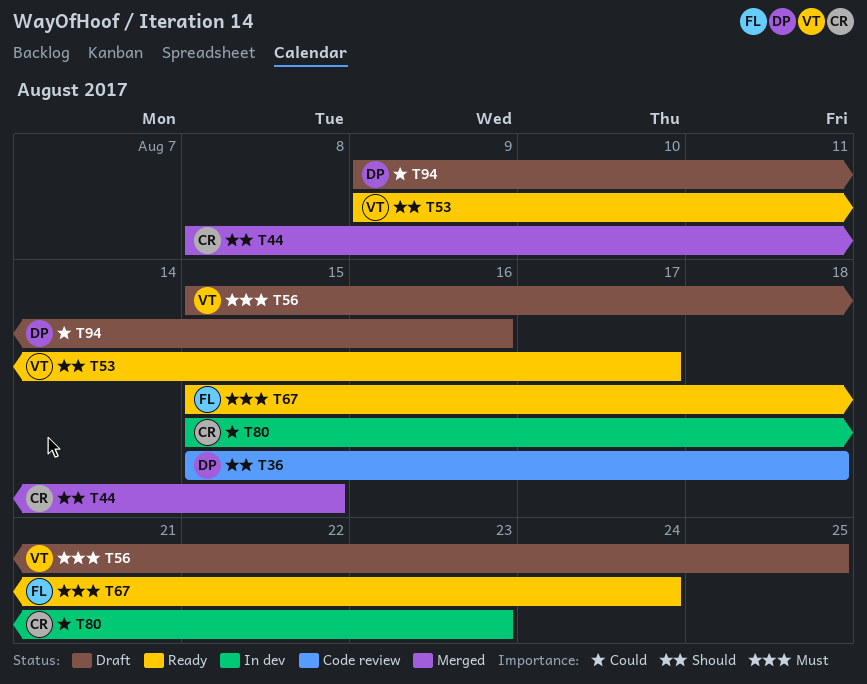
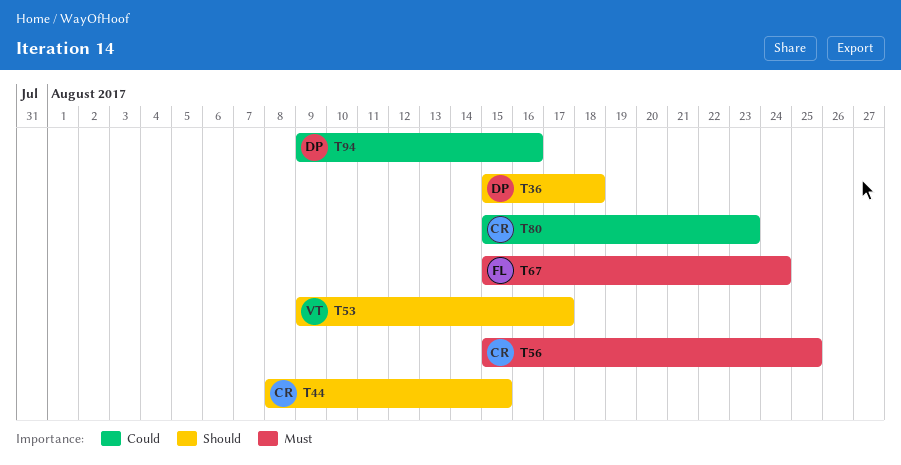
T56, owner: VT -> CR

